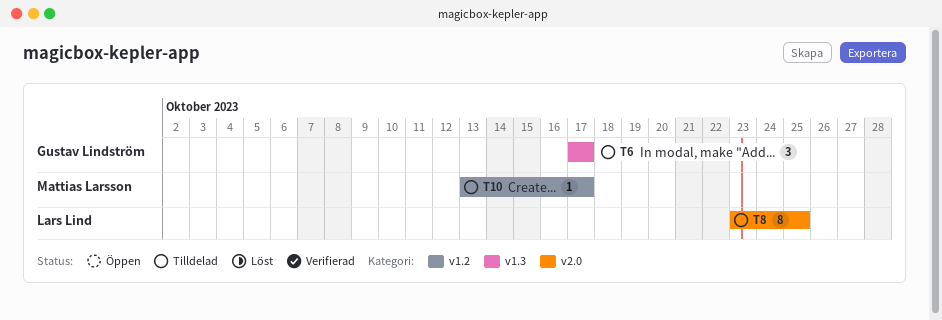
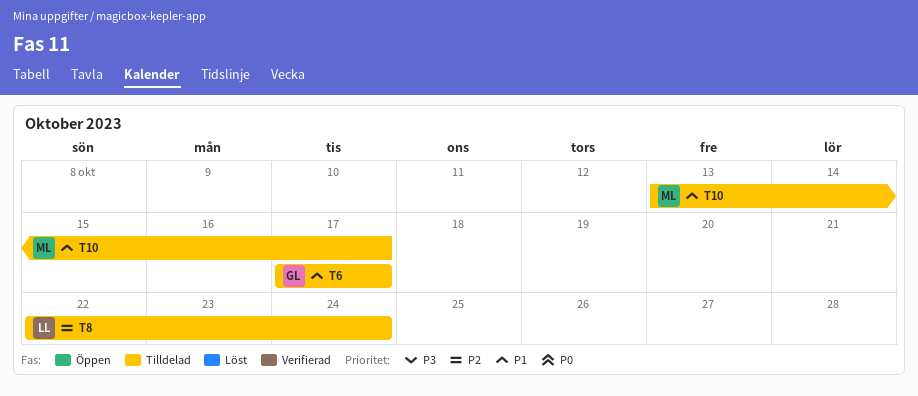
T8, start: Oct 23 -> Oct 22
T8, due: Oct 25 -> Oct 24

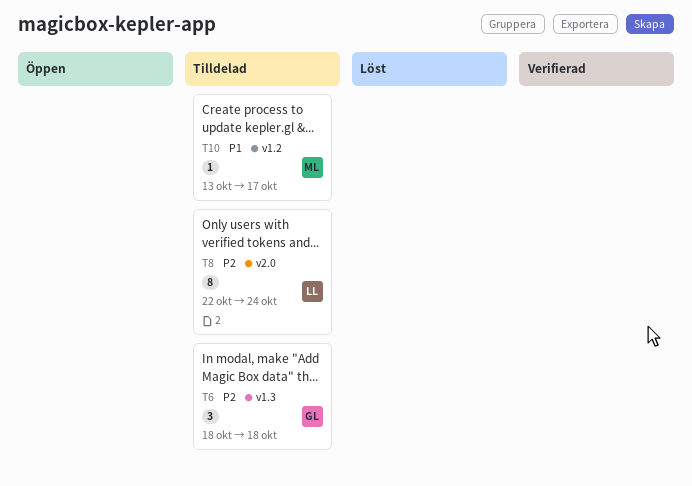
T6, priority: P1 -> P2
T6, start: Oct 17 -> Oct 18
T6, due: Oct 17 -> Oct 18

